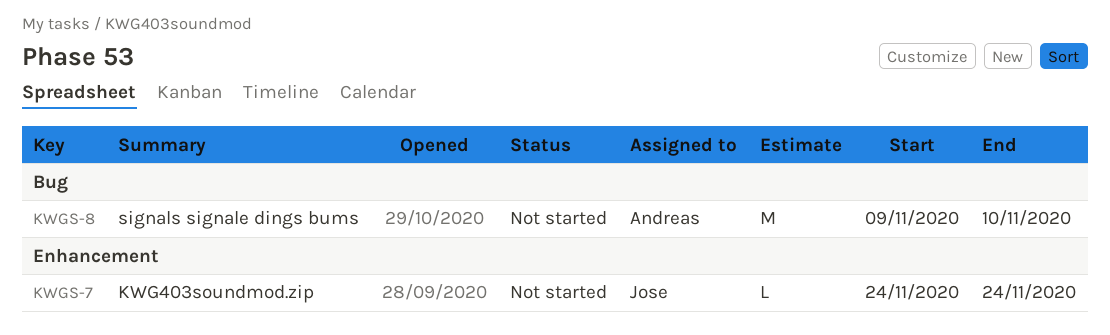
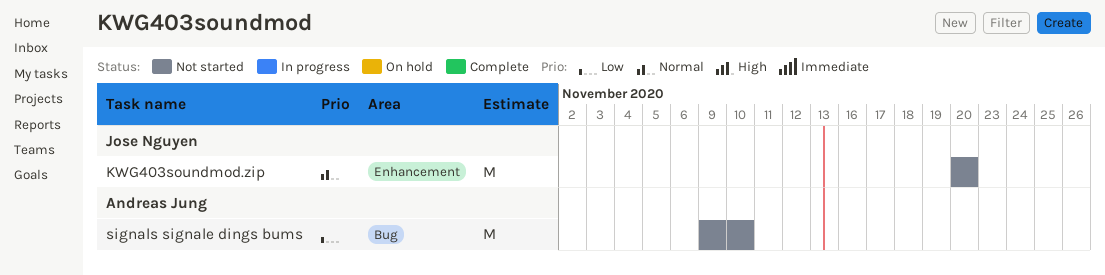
KWG403soundmod.zip, estimate: L -> M
KWG403soundmod.zip, start: Nov 24 -> Nov 20
KWG403soundmod.zip, due: Nov 24 -> Nov 20

